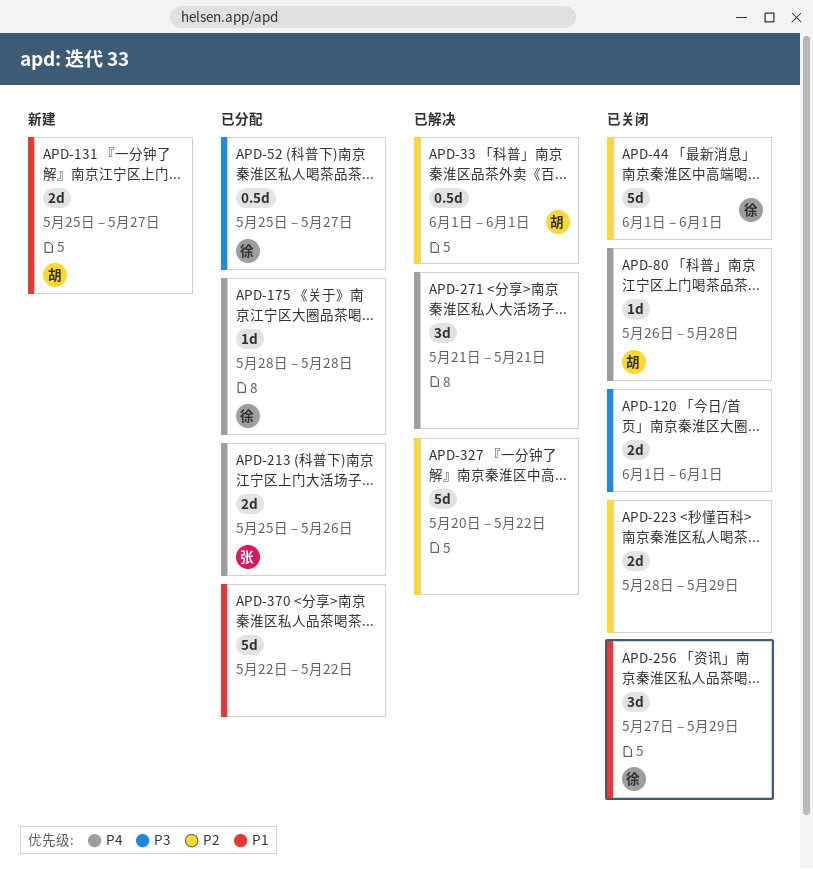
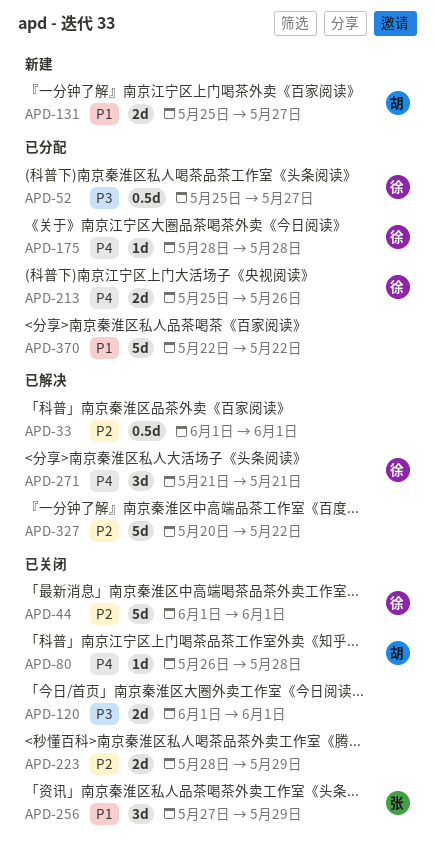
APD-33, owner: 胡 -> none
APD-213, owner: 张 -> 徐
APD-256, owner: 徐 -> 张
APD-271, owner: none -> 徐

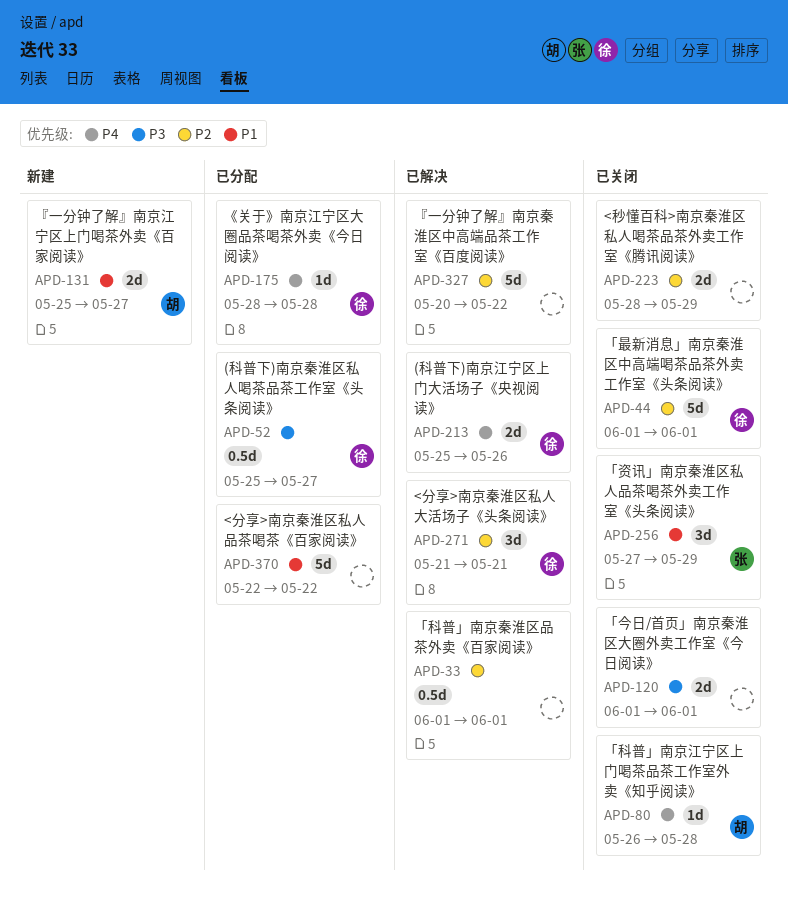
APD-213, status: 已分配 -> 已解决
APD-271, priority: P4 -> P2

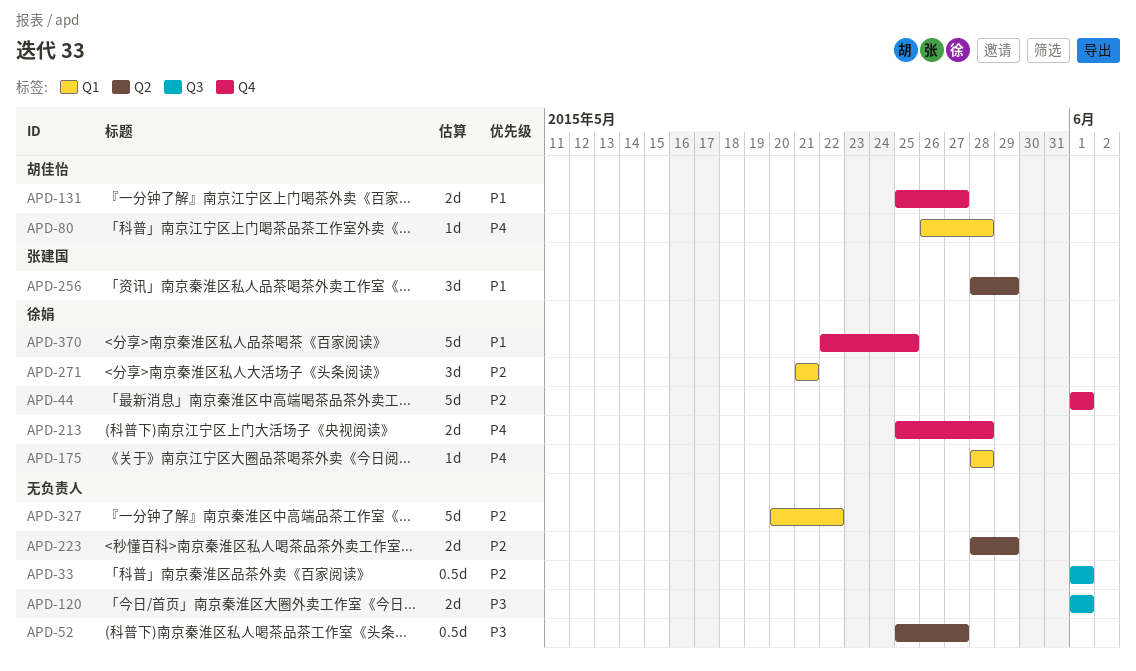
APD-52, owner: 徐娟 -> none
APD-213, due: May 26 -> May 28
APD-256, start: May 27 -> May 28
APD-370, owner: none -> 徐娟
APD-370, due: May 22 -> May 25

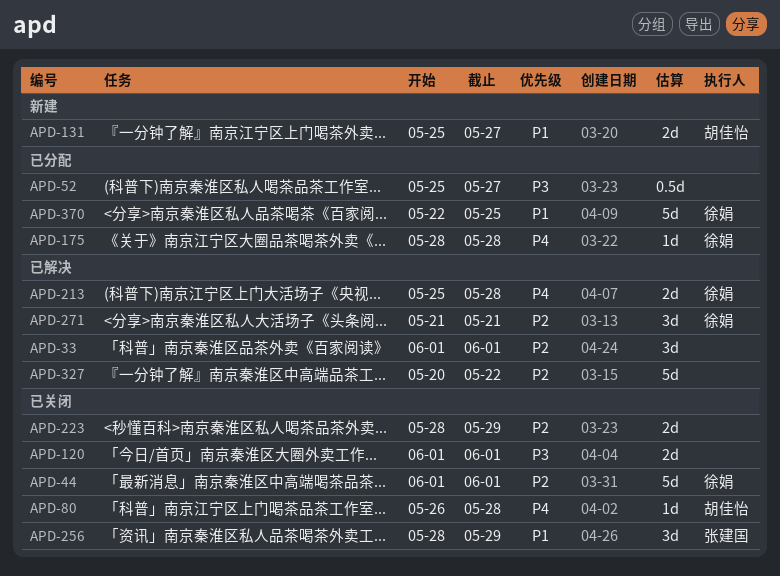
APD-33, estimate: 0.5d -> 3d

